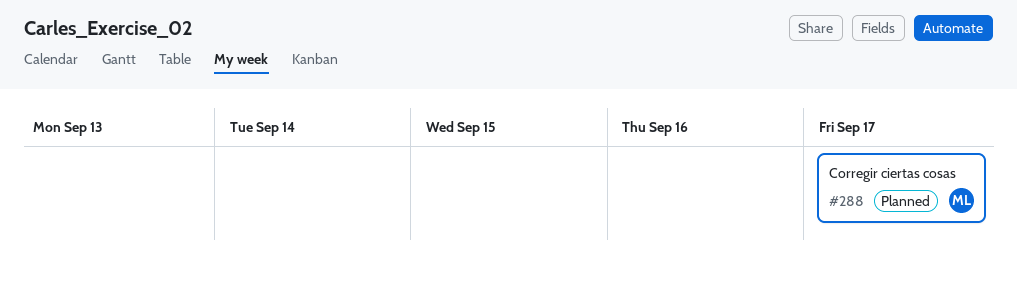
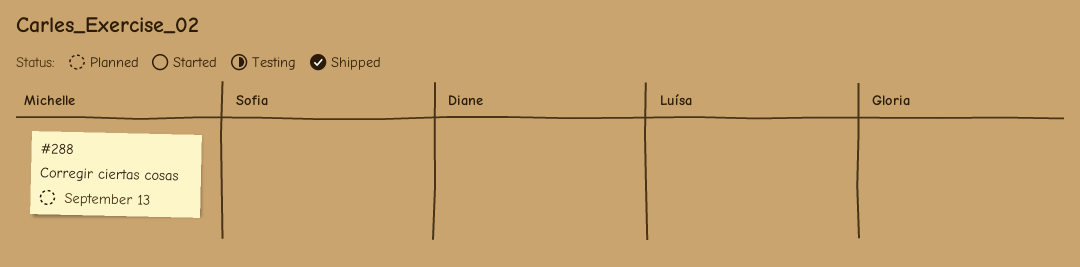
#288, due: Sep 17 -> Sep 13

